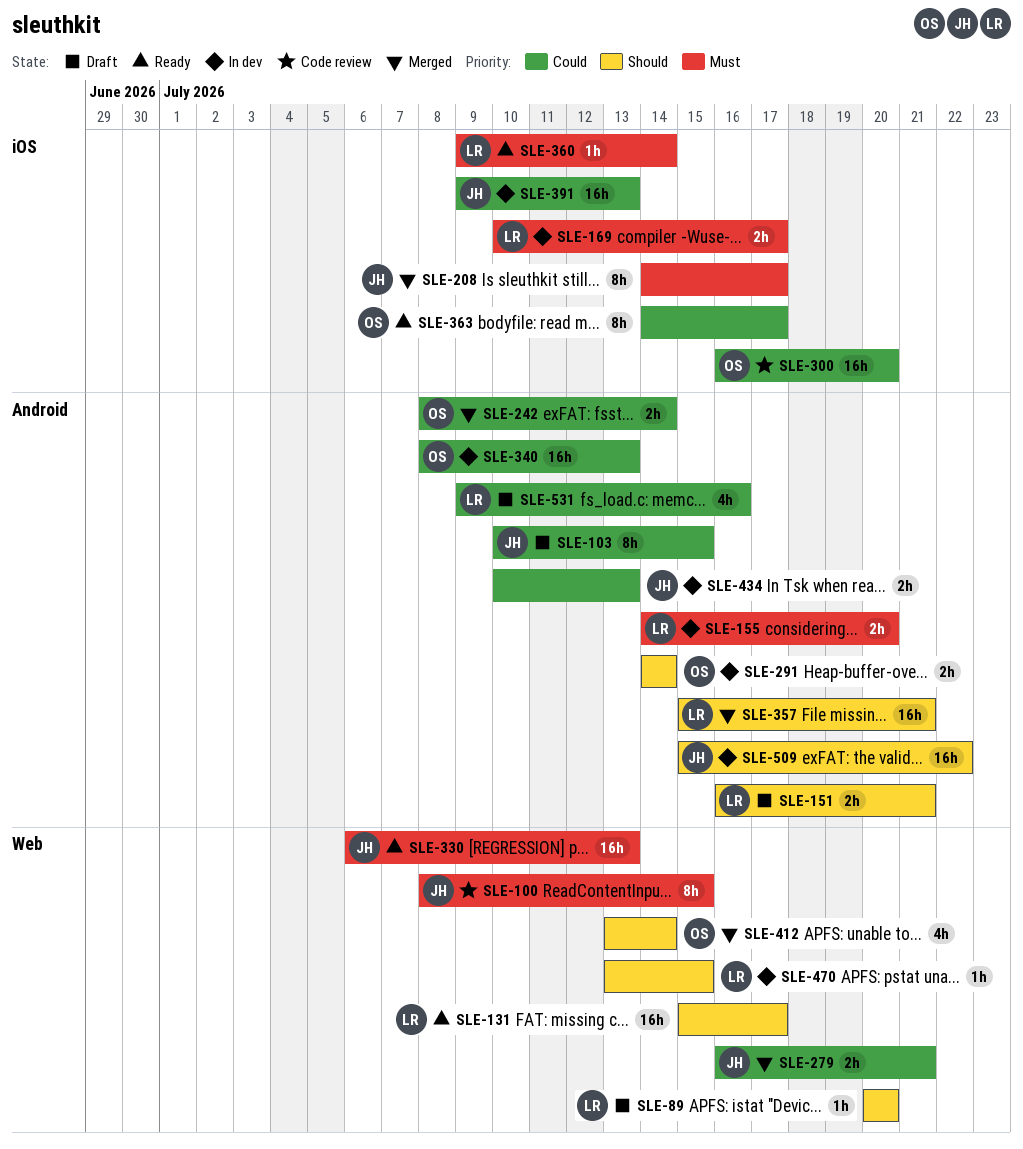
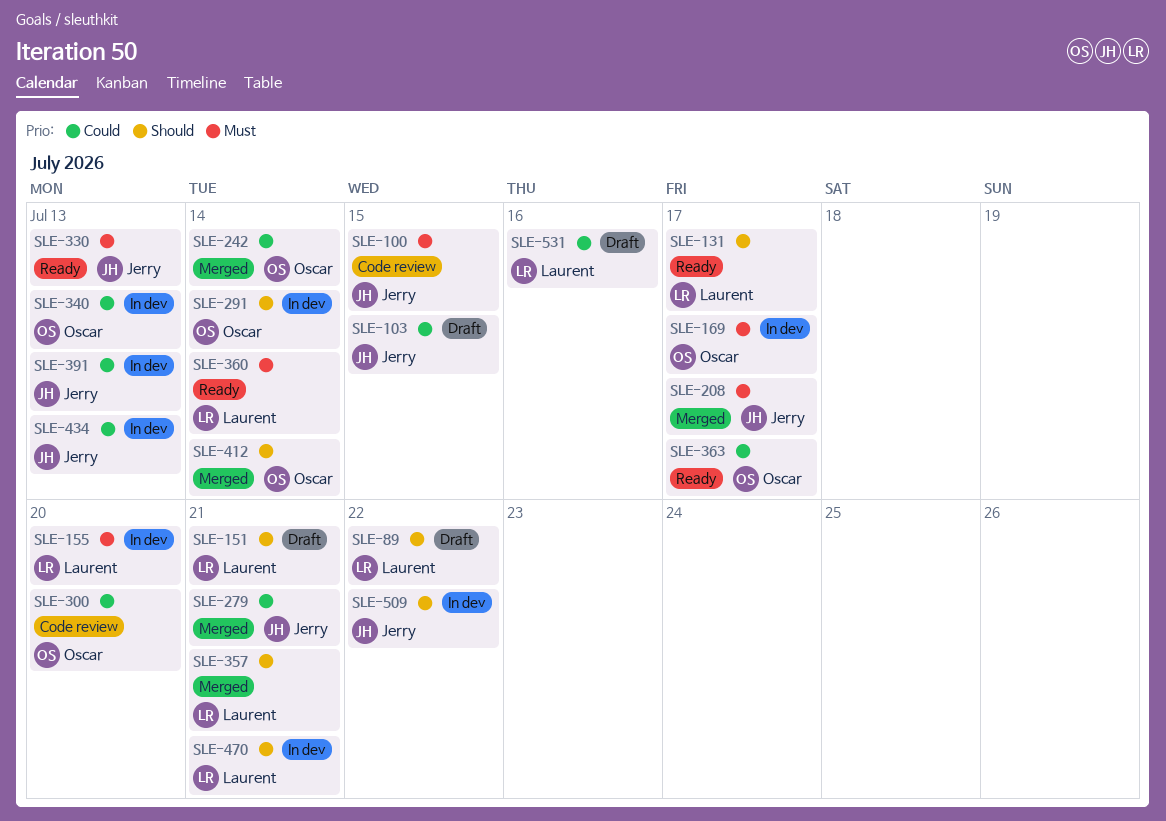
SLE-89, due: Jul 20 -> Jul 22
SLE-169, owner: Laurent -> Oscar
SLE-470, due: Jul 15 -> Jul 21

